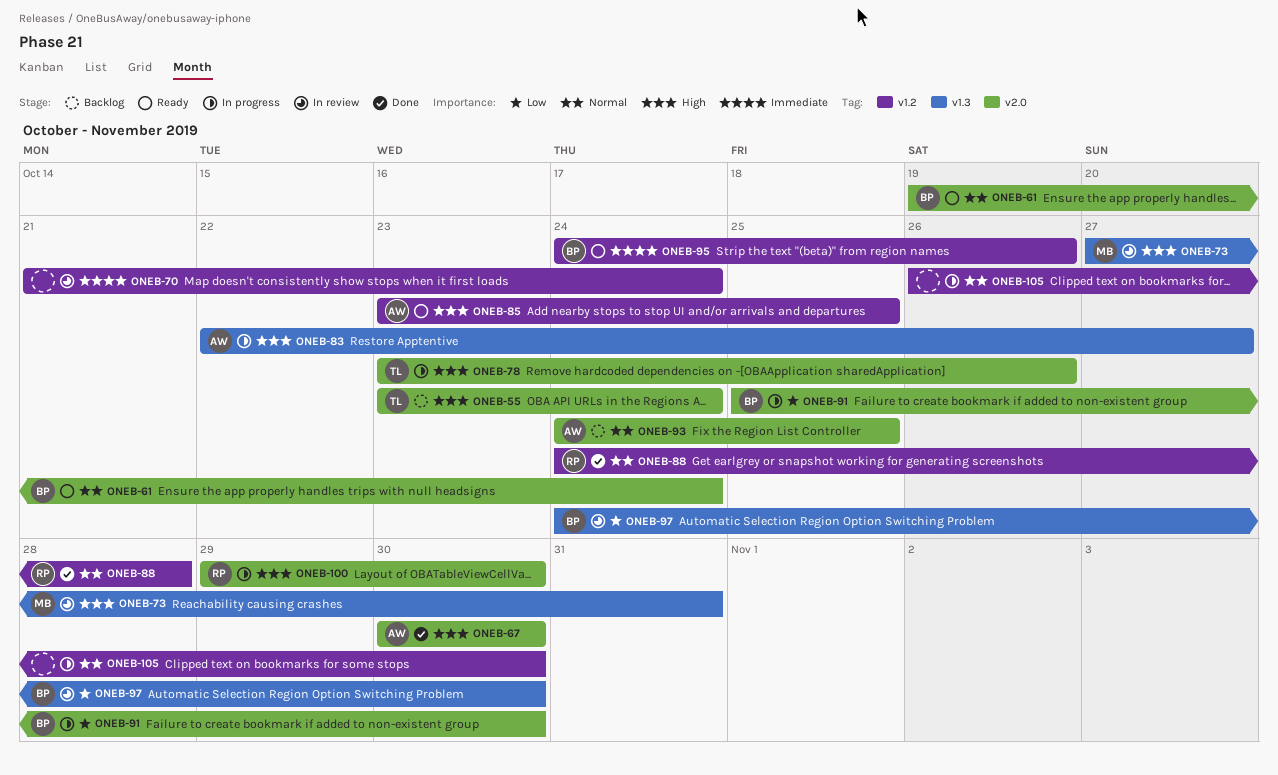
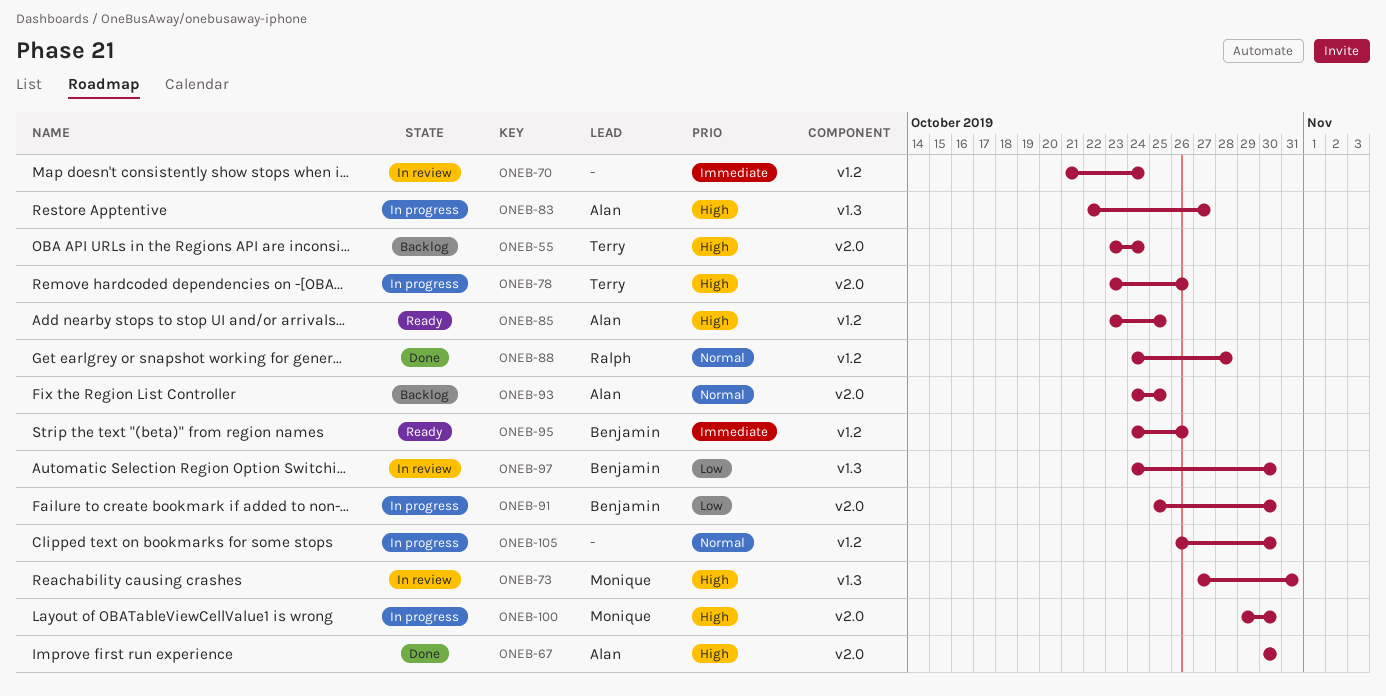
ONEB-61: present -> none
ONEB-100, owner: Ralph -> Monique

